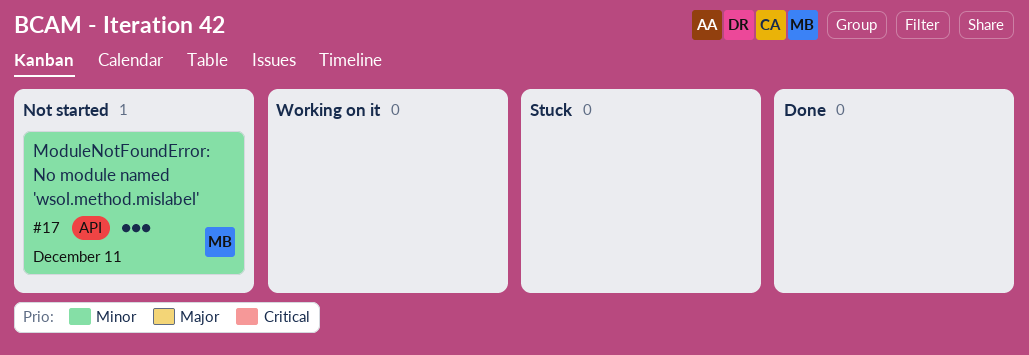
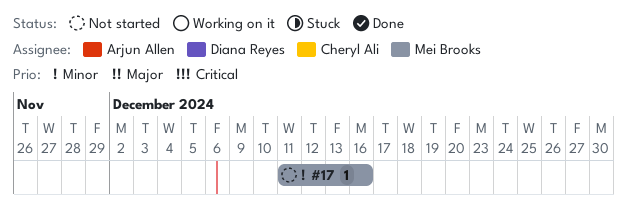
#17, estimate: 3 -> 1
#17, due: Dec 11 -> Dec 16

